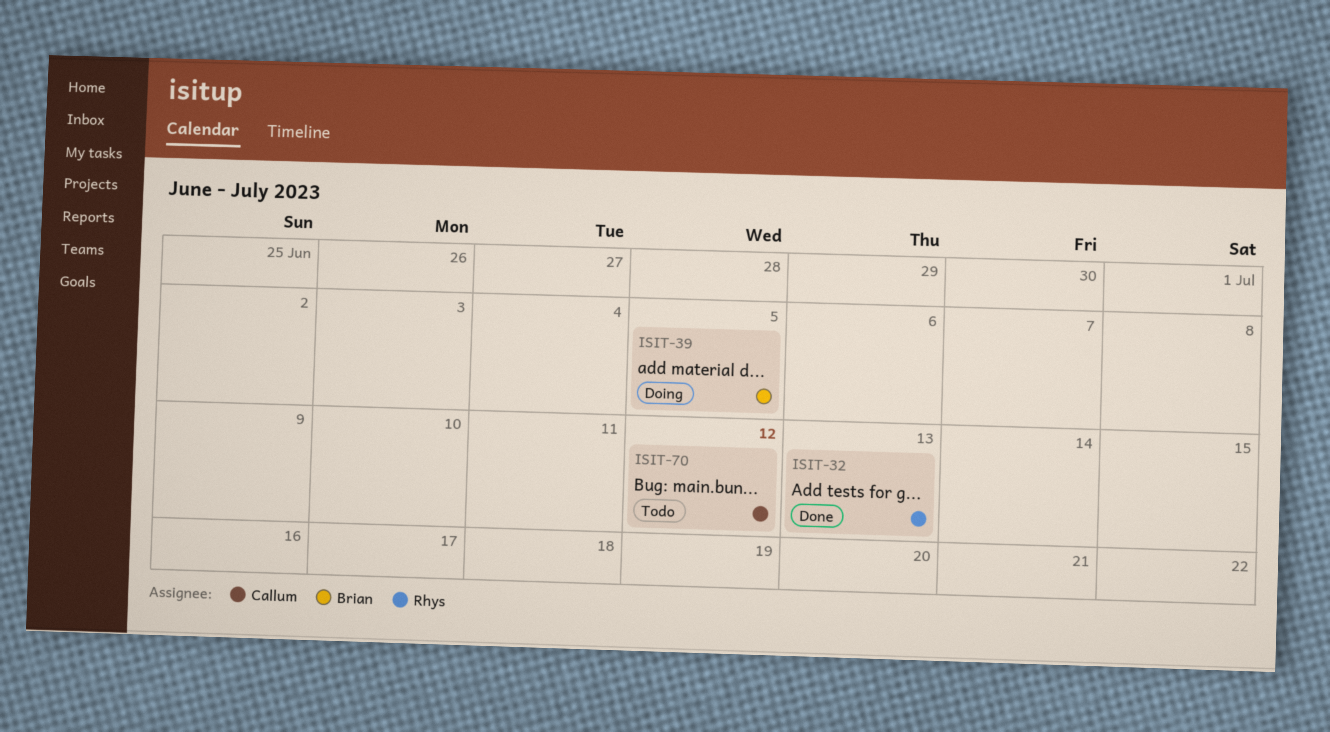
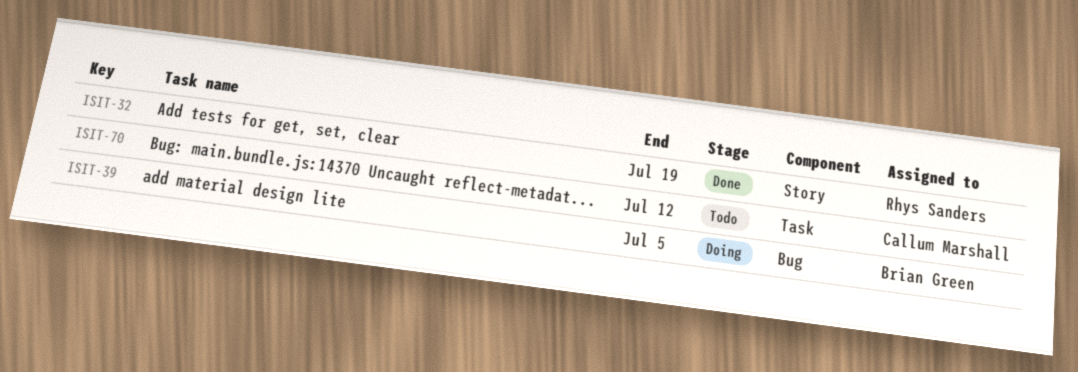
ISIT-32, due: Jul 13 -> Jul 19

